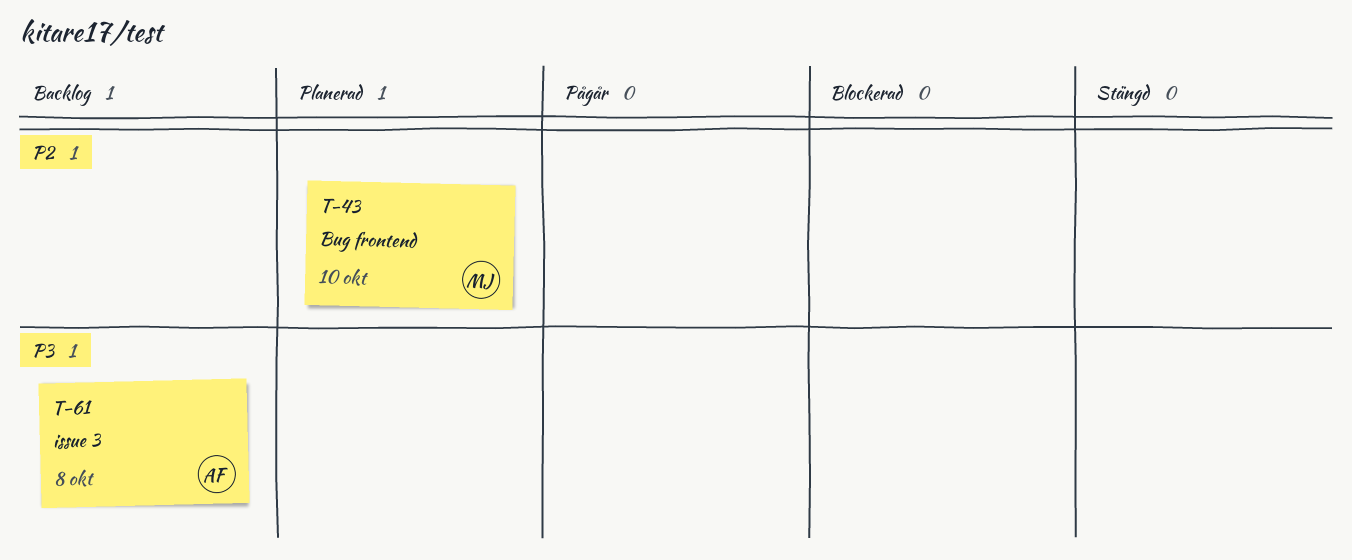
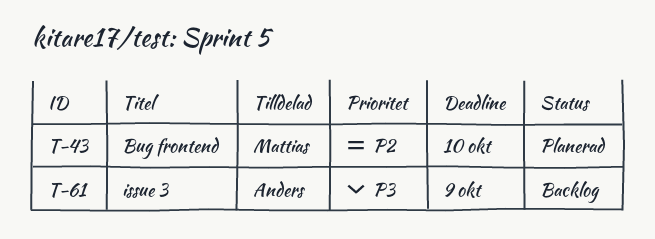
T-61, due: Oct 8 -> Oct 9

